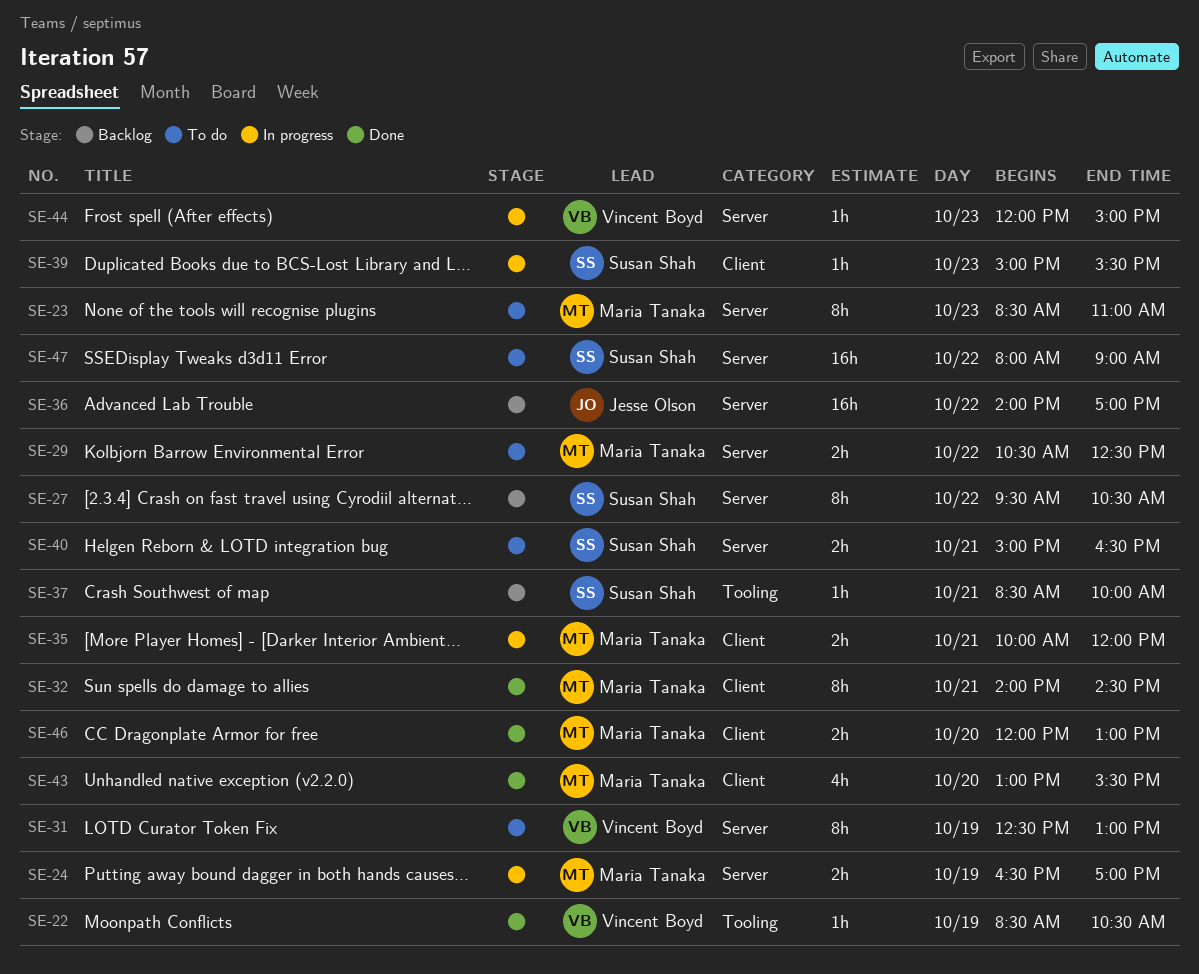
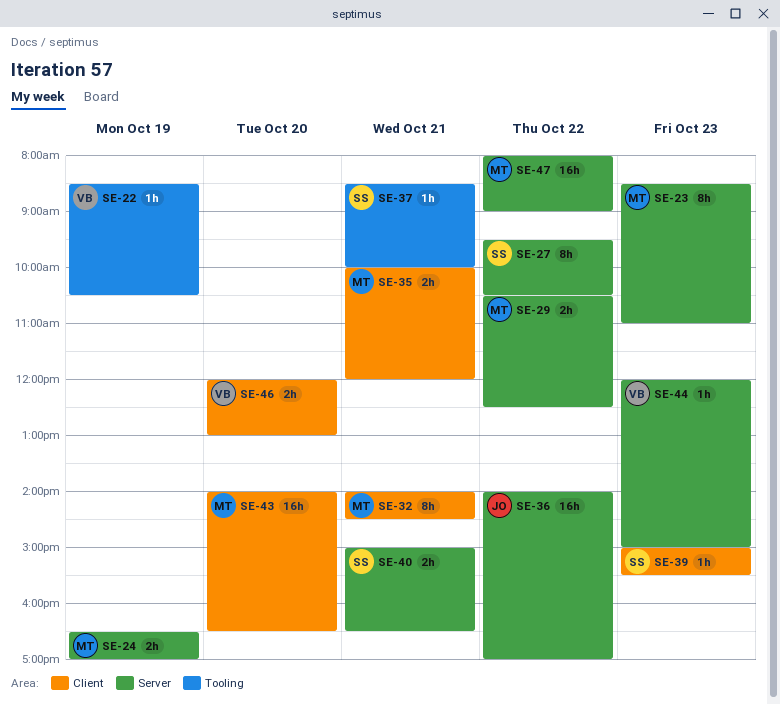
SE-31: present -> none
SE-43, estimate: 4h -> 16h
SE-43, begins: 13:00 -> 14:00
SE-43, ends: 15:30 -> 16:30
SE-46, owner: Maria Tanaka -> Vincent Boyd
SE-47, owner: Susan Shah -> Maria Tanaka

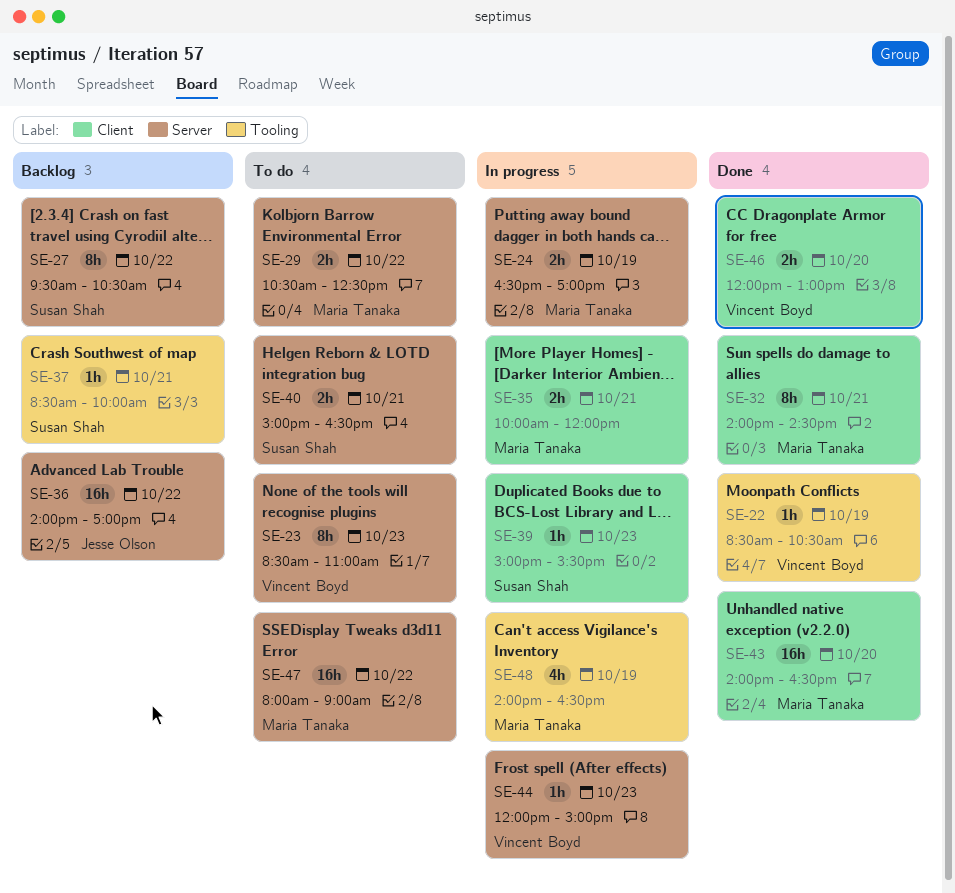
SE-23, owner: Maria Tanaka -> Vincent Boyd
SE-48: none -> present

